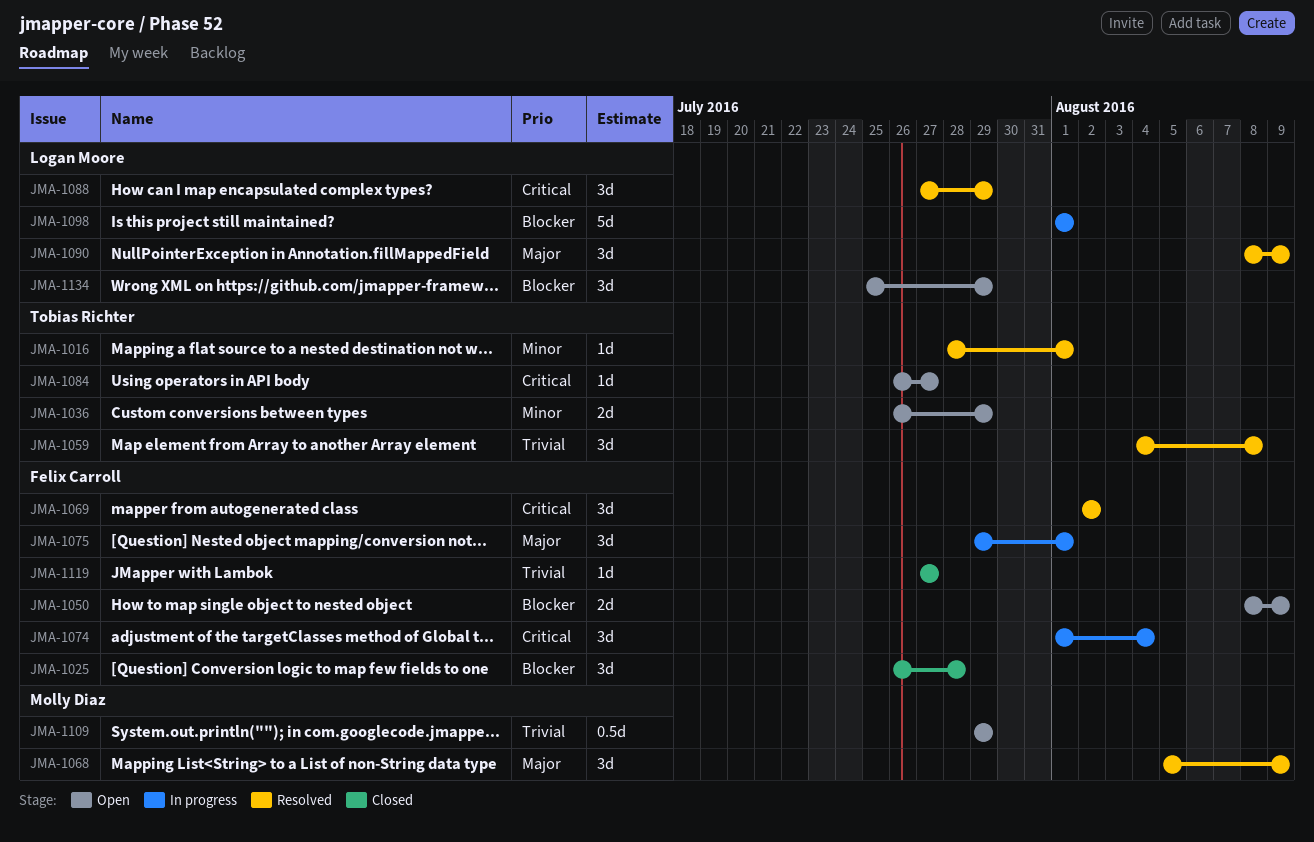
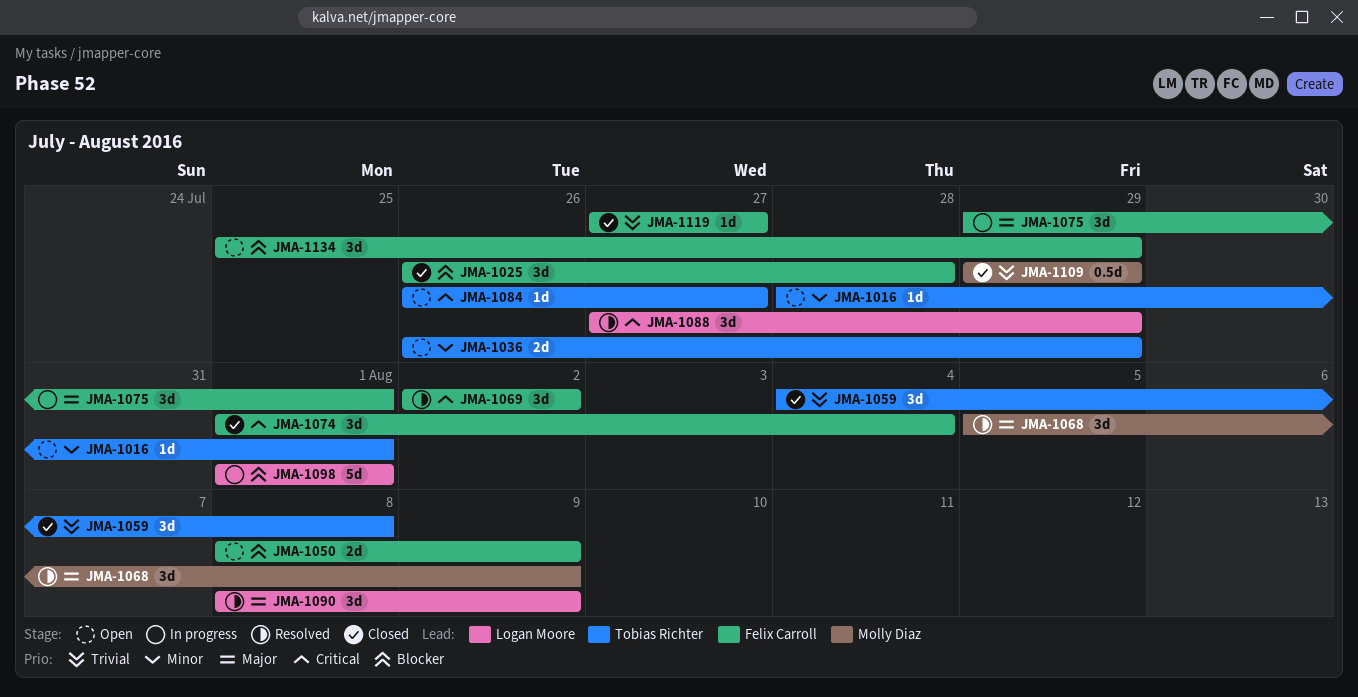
JMA-1016, status: Resolved -> Open
JMA-1059, status: Resolved -> Closed
JMA-1074, status: In progress -> Closed
JMA-1109, status: Open -> Closed
JMA-1134, owner: Logan Moore -> Felix Carroll

